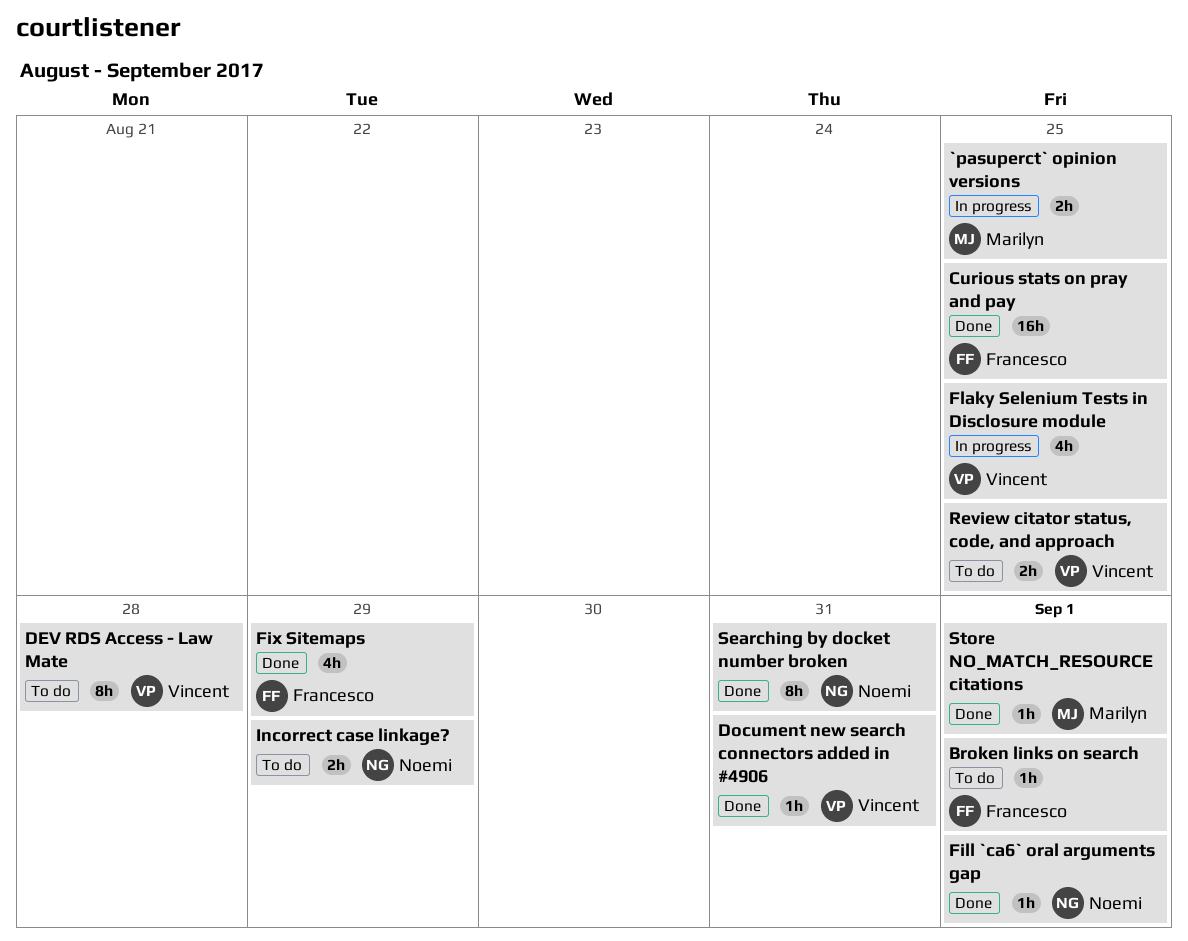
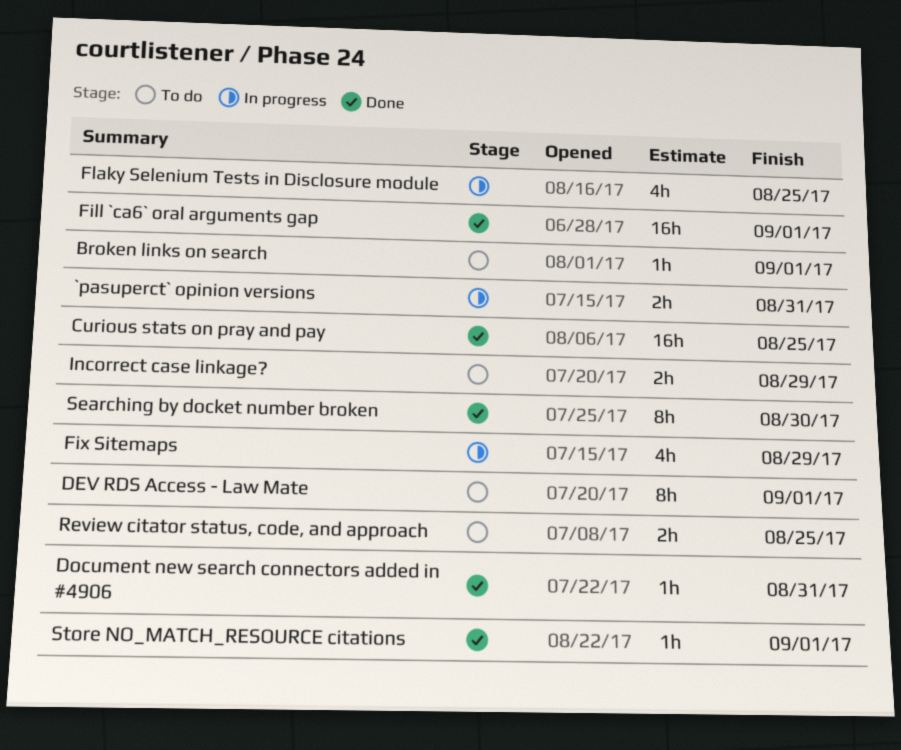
`pasuperct` opinion versions, due: Aug 25 -> Aug 31
DEV RDS Access - Law Mate, due: Aug 28 -> Sep 1
Fill `ca6` oral arguments gap, estimate: 1h -> 16h
Fix Sitemaps, status: Done -> In progress
Searching by docket number broken, due: Aug 31 -> Aug 30

